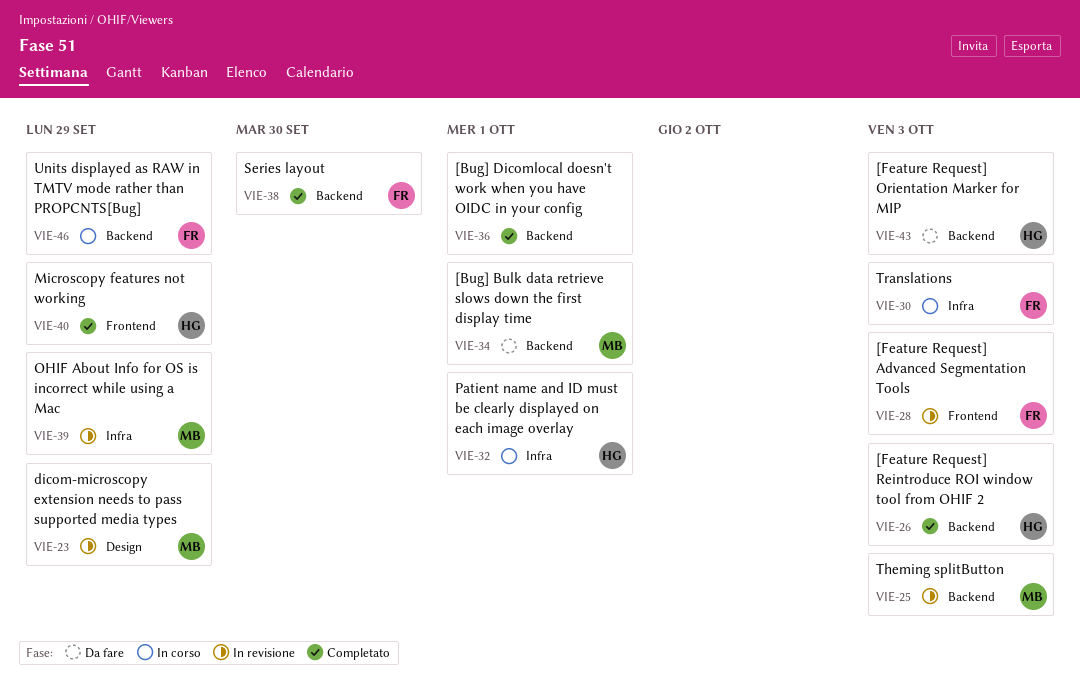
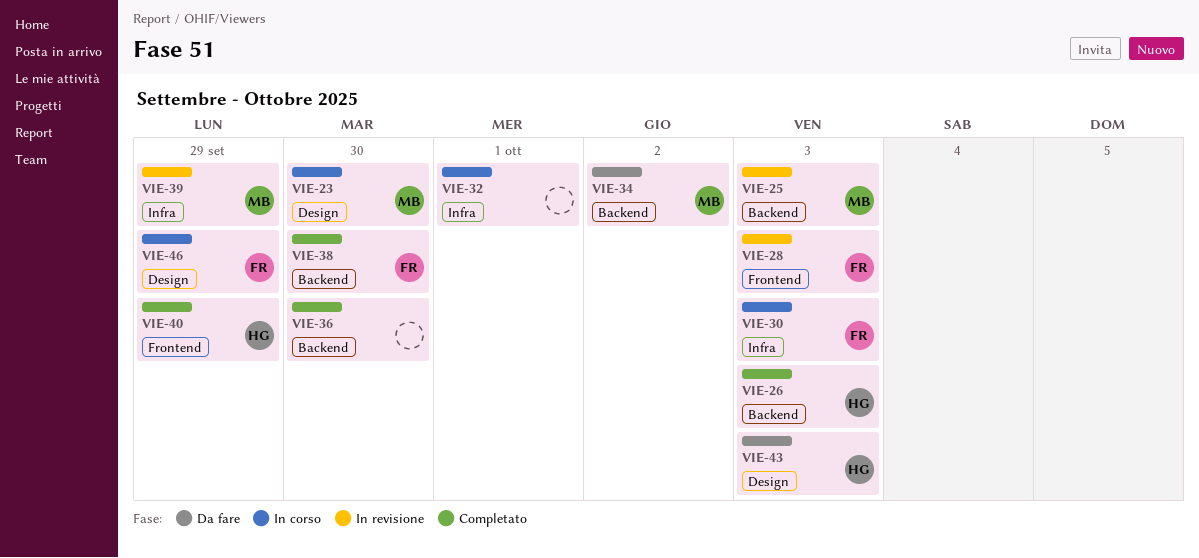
VIE-23, status: In revisione -> In corso
VIE-23, due: Sep 29 -> Sep 30
VIE-32, owner: HG -> none
VIE-34, due: Oct 1 -> Oct 2
VIE-36, due: Oct 1 -> Sep 30
VIE-43, label: Backend -> Design
VIE-46, label: Backend -> Design

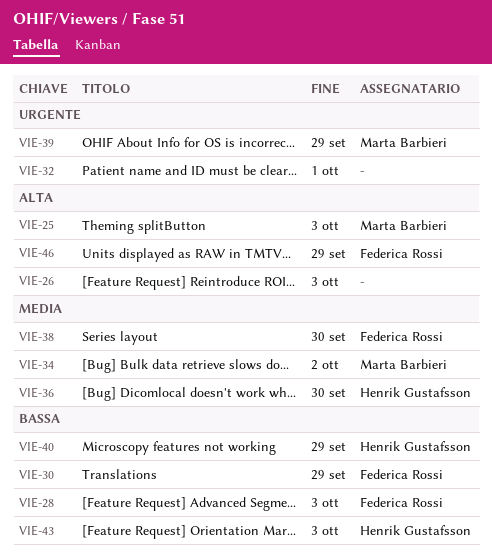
VIE-23: present -> none
VIE-26, owner: Henrik Gustafsson -> none
VIE-30, due: Oct 3 -> Sep 29
VIE-36, owner: none -> Henrik Gustafsson

